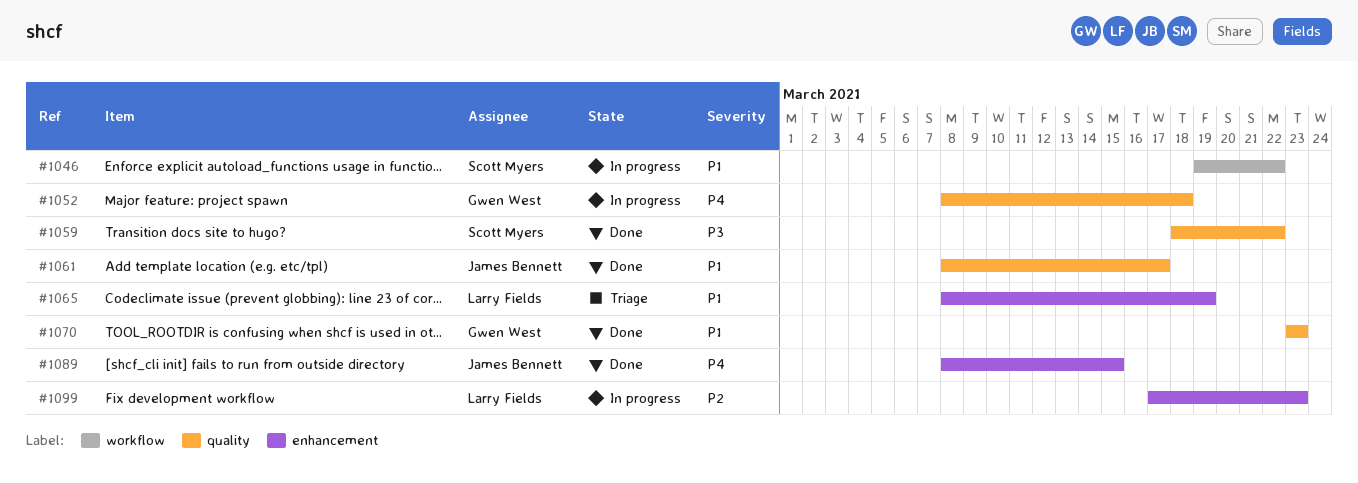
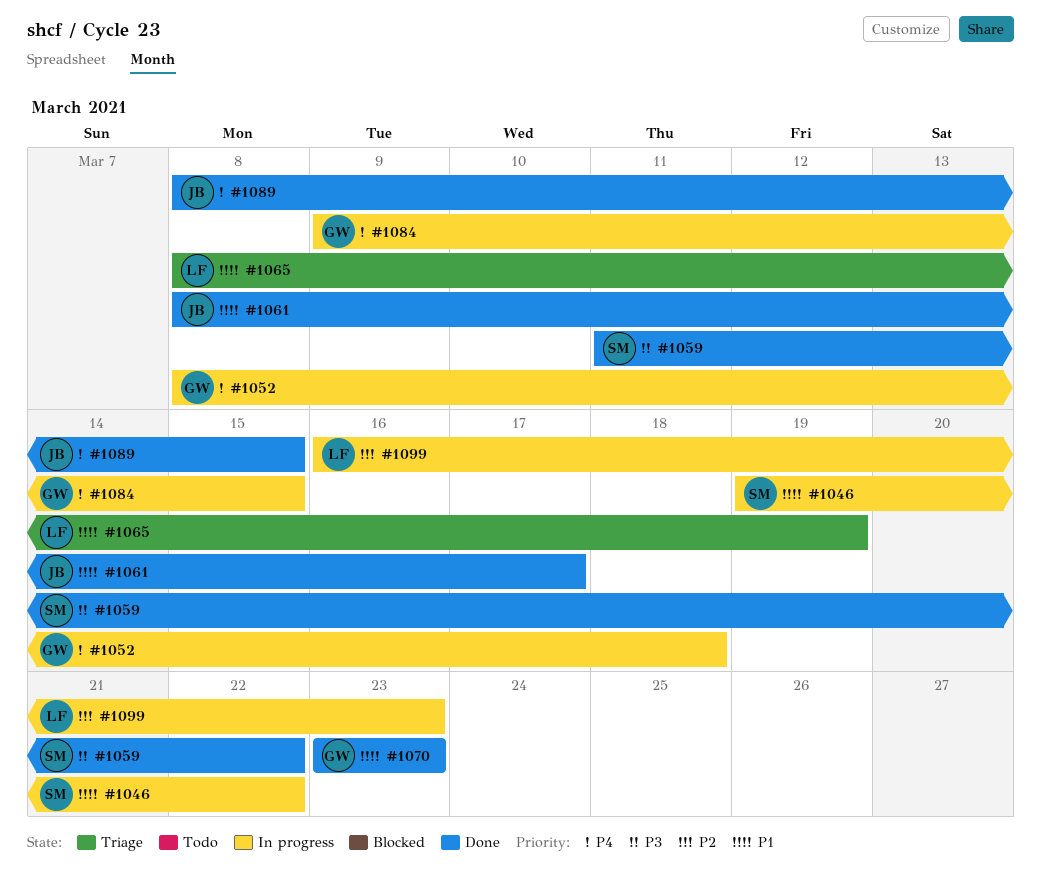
#1059, start: Mar 18 -> Mar 11
#1084: none -> present
#1099, start: Mar 17 -> Mar 16

